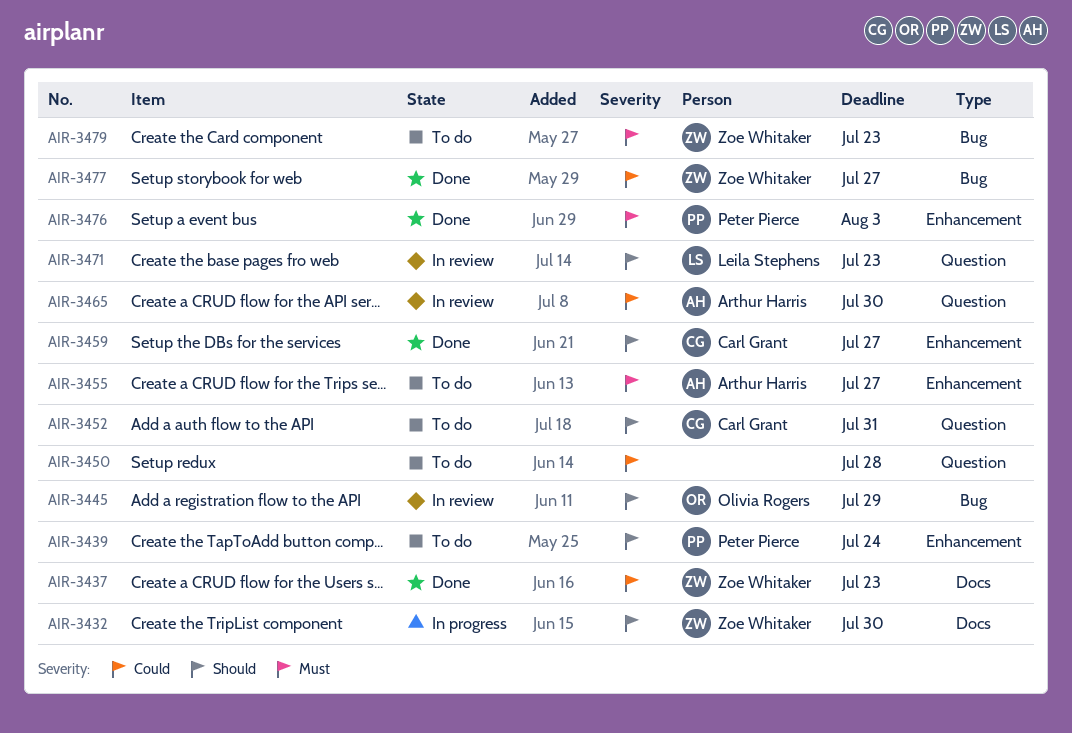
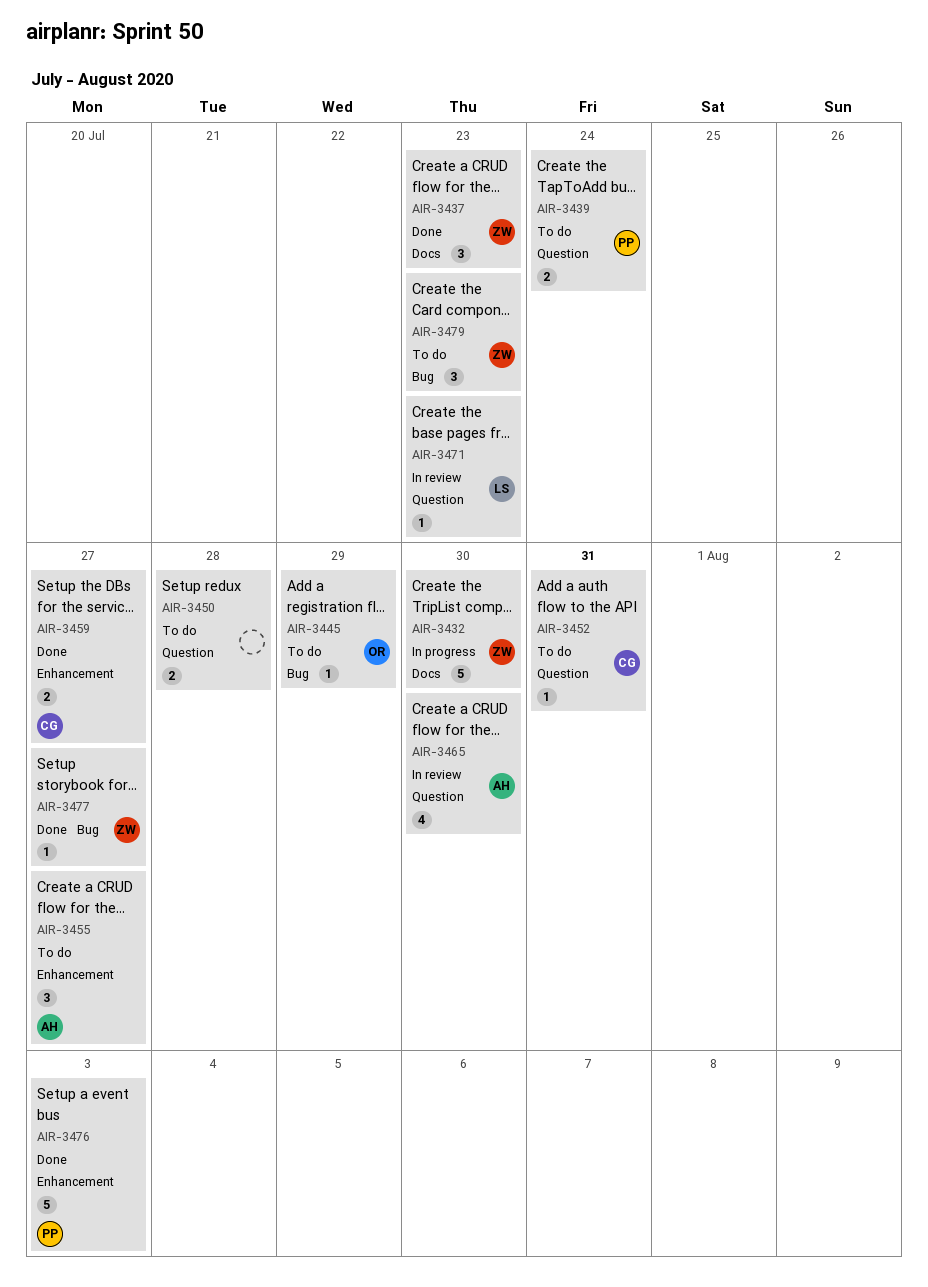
AIR-3439, label: Enhancement -> Question
AIR-3445, status: In review -> To do

